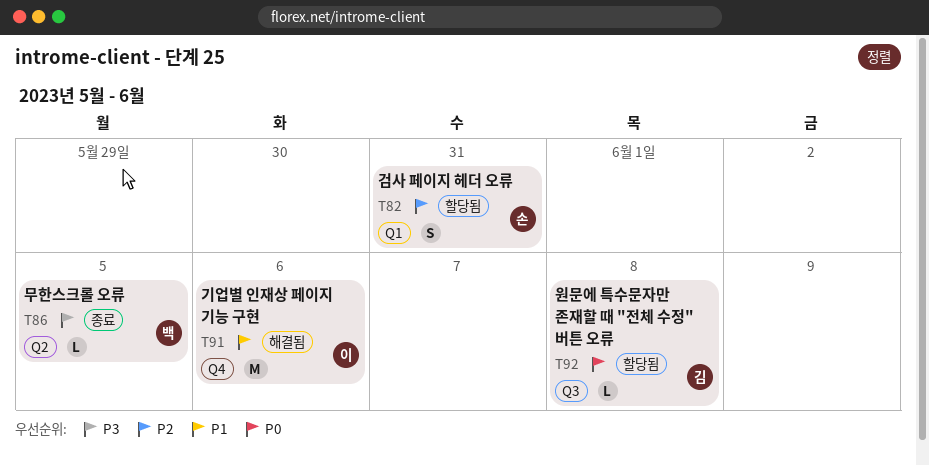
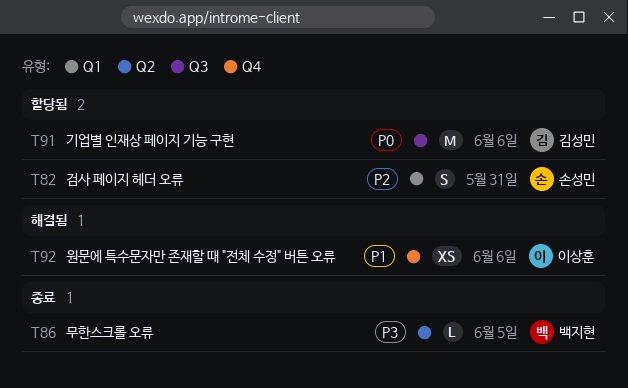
T91, status: 해결됨 -> 할당됨
T91, owner: 이상훈 -> 김성민
T91, priority: P1 -> P0
T91, label: Q4 -> Q3
T92, status: 할당됨 -> 해결됨
T92, owner: 김성민 -> 이상훈
T92, priority: P0 -> P1
T92, label: Q3 -> Q4
T92, estimate: L -> XS
T92, due: Jun 8 -> Jun 6

